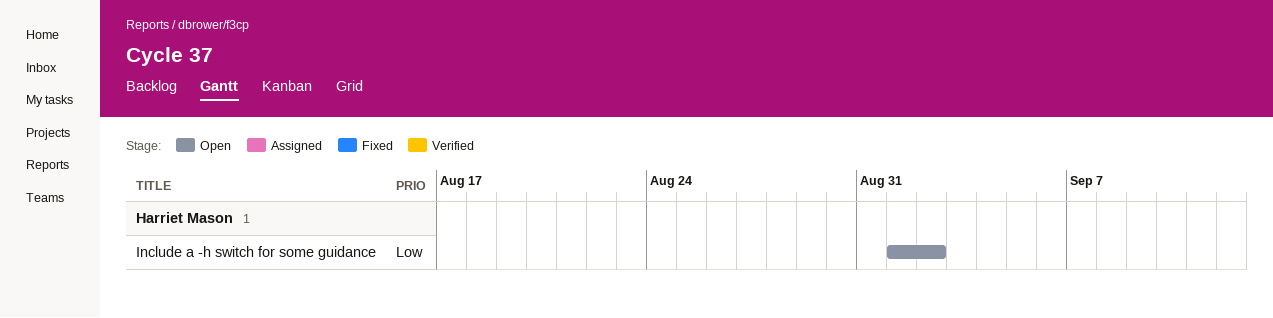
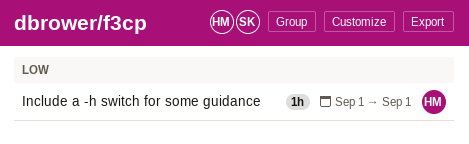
Include a -h switch for some guidance, due: Sep 2 -> Sep 1

